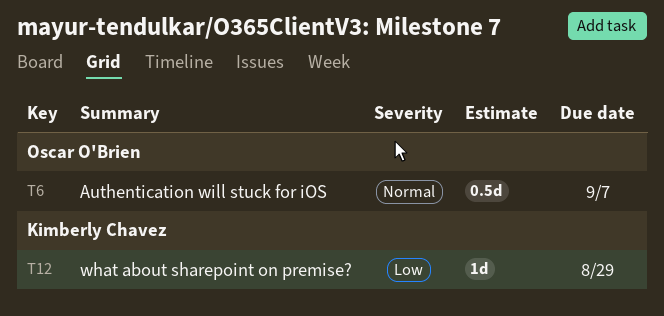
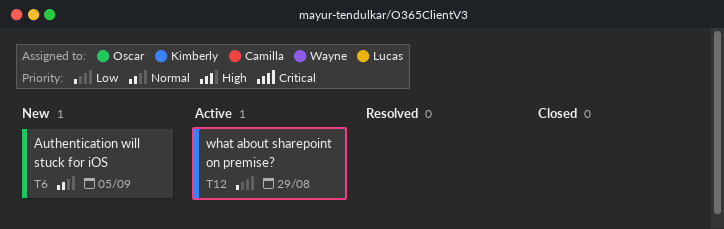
T6, due: Sep 7 -> Sep 5

